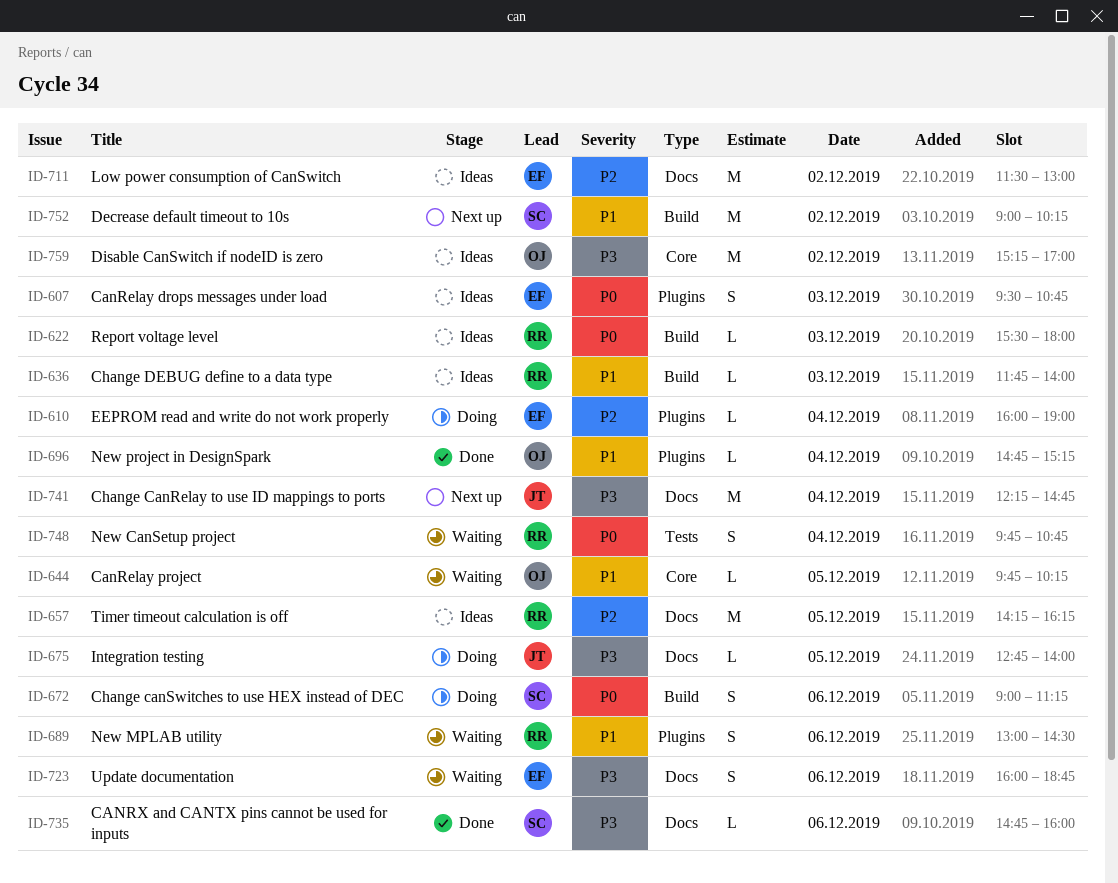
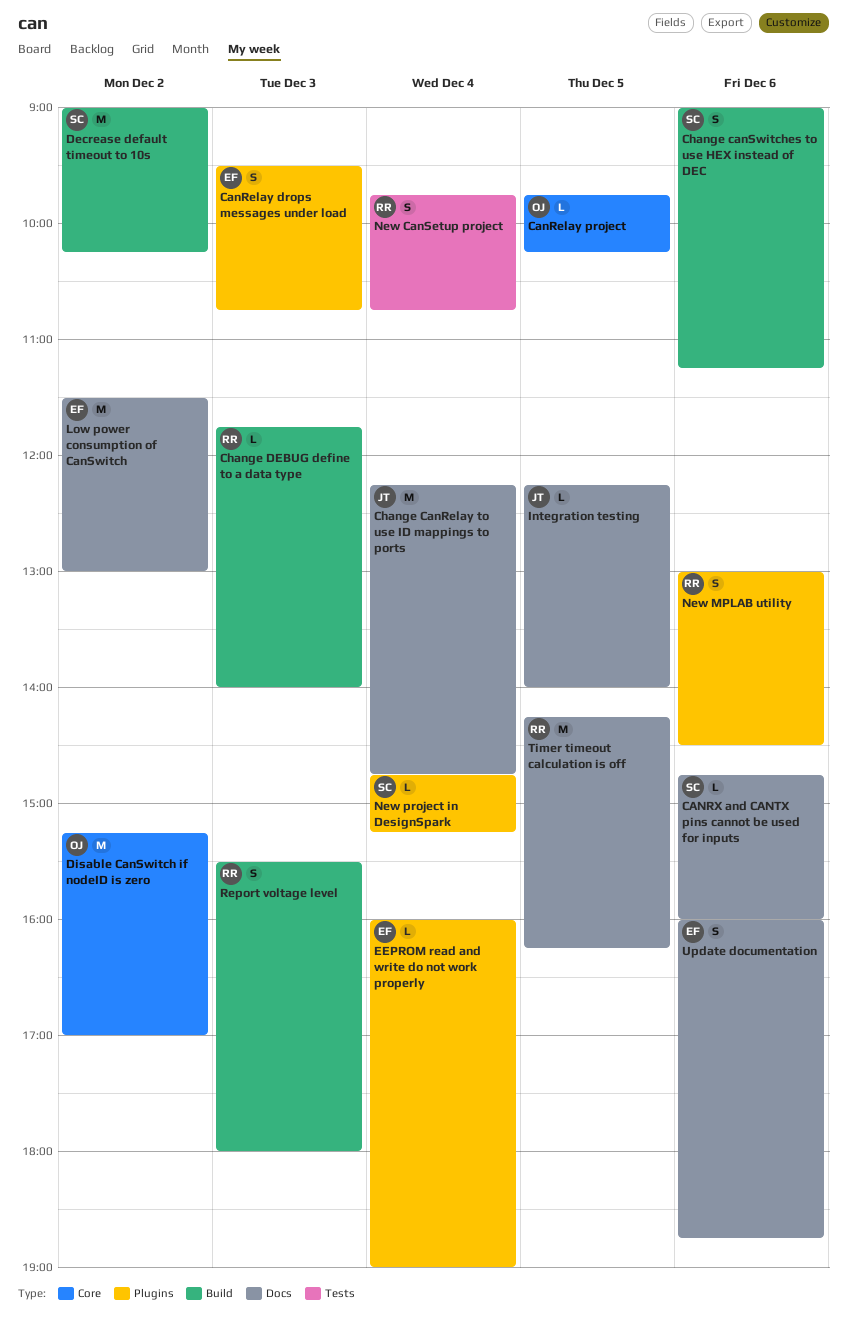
Integration testing, begins: 12:45 -> 12:15
New project in DesignSpark, owner: OJ -> SC
Report voltage level, estimate: L -> S

